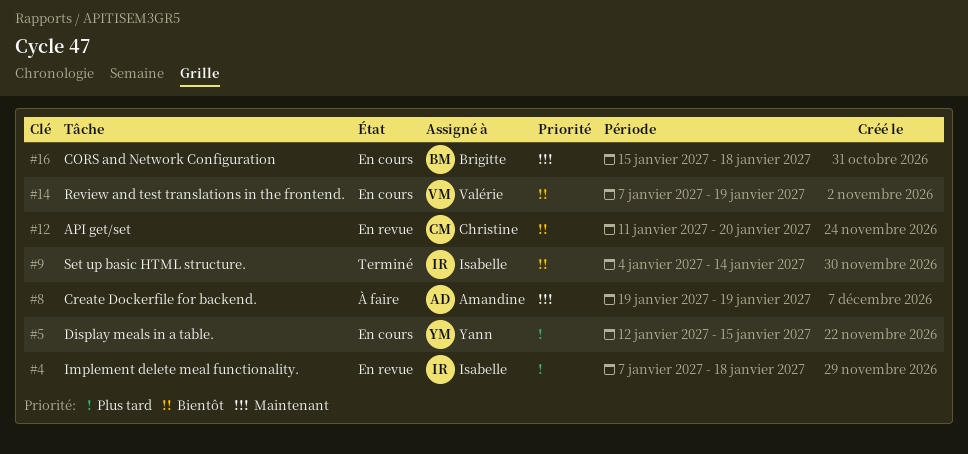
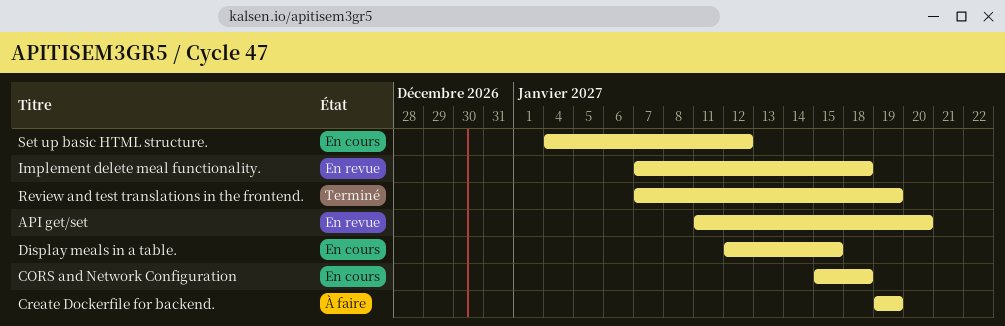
Review and test translations in the frontend., status: En cours -> Terminé
Set up basic HTML structure., status: Terminé -> En cours
Set up basic HTML structure., due: Jan 14 -> Jan 12

